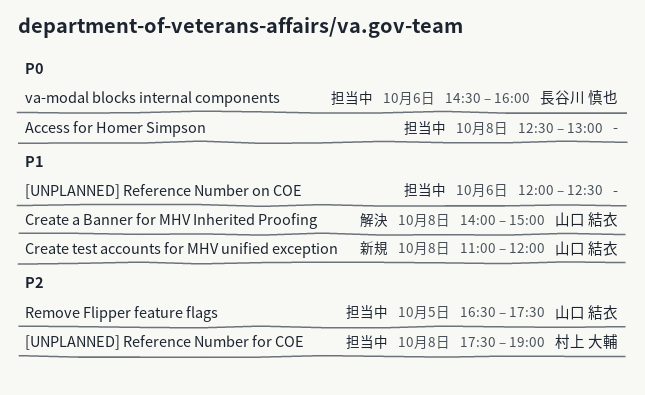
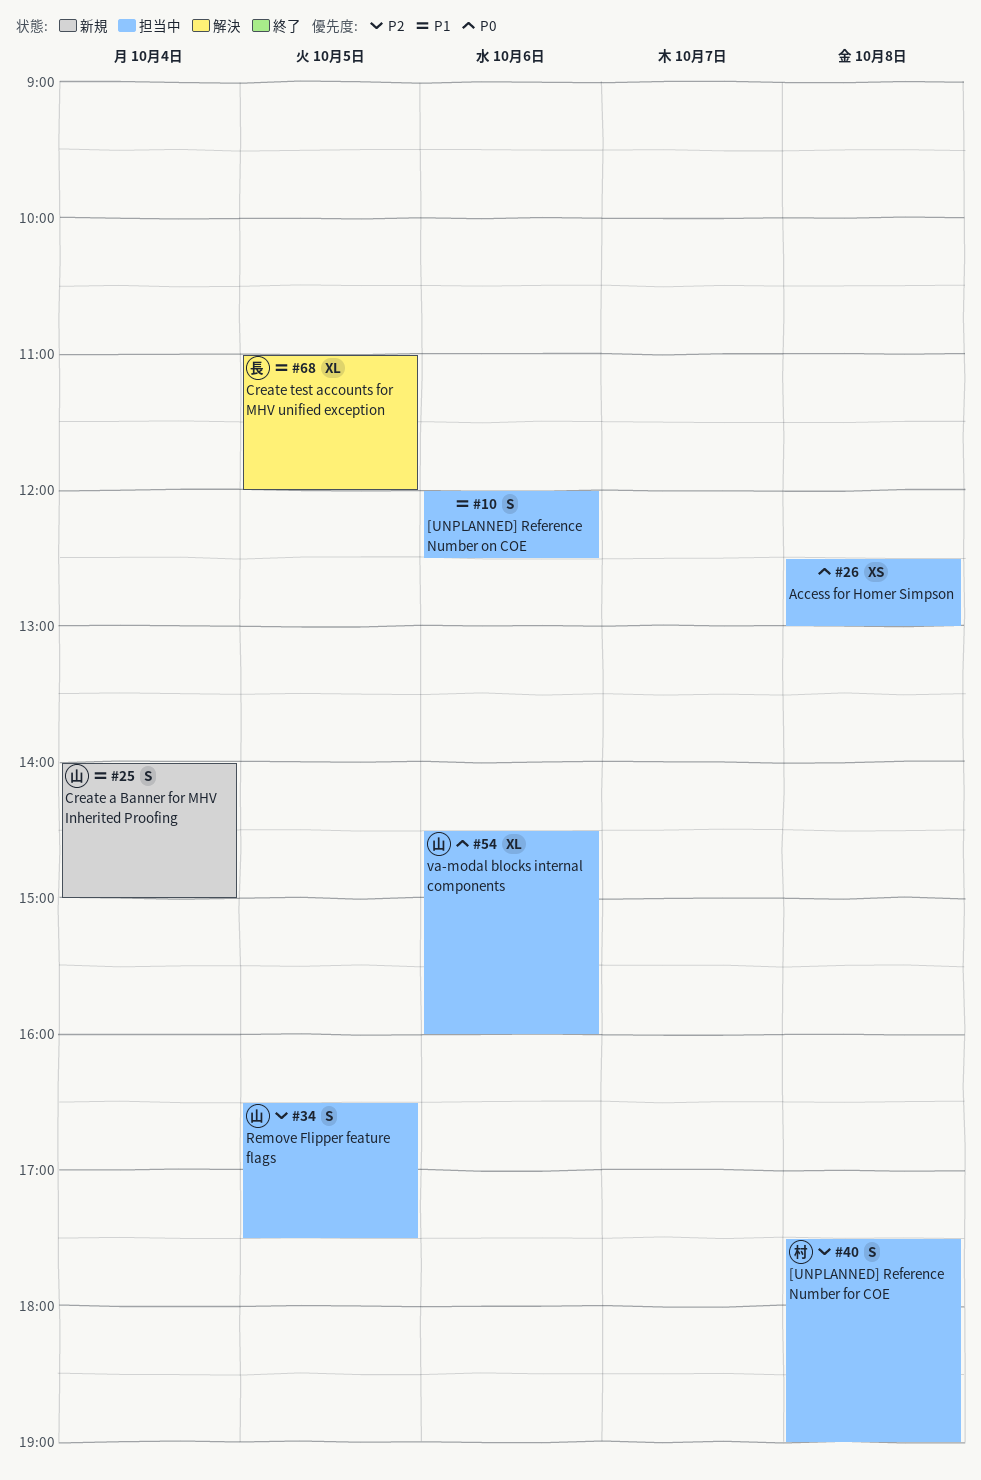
Create a Banner for MHV Inherited Proofing, status: 解決 -> 新規
Create a Banner for MHV Inherited Proofing, day: Oct 8 -> Oct 4
Create test accounts for MHV unified exception, status: 新規 -> 解決
Create test accounts for MHV unified exception, owner: 山口 結衣 -> 長谷川 慎也
Create test accounts for MHV unified exception, day: Oct 8 -> Oct 5
va-modal blocks internal components, owner: 長谷川 慎也 -> 山口 結衣

